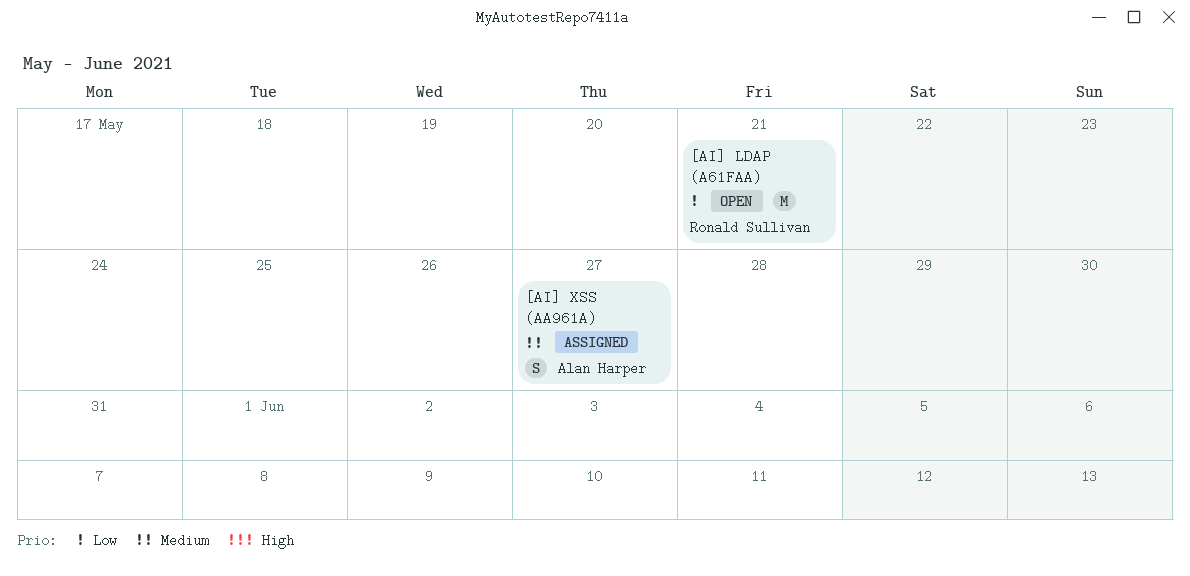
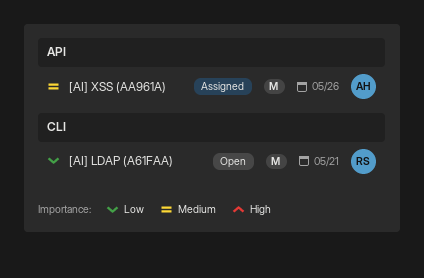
[AI] XSS (AA961A), estimate: S -> M
[AI] XSS (AA961A), due: May 27 -> May 26

